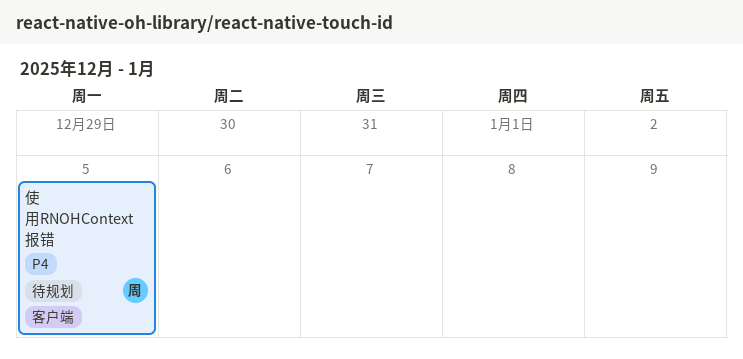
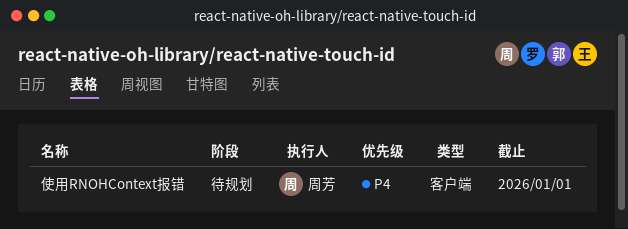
使用RNOHContext报错, due: Jan 5 -> Jan 1

